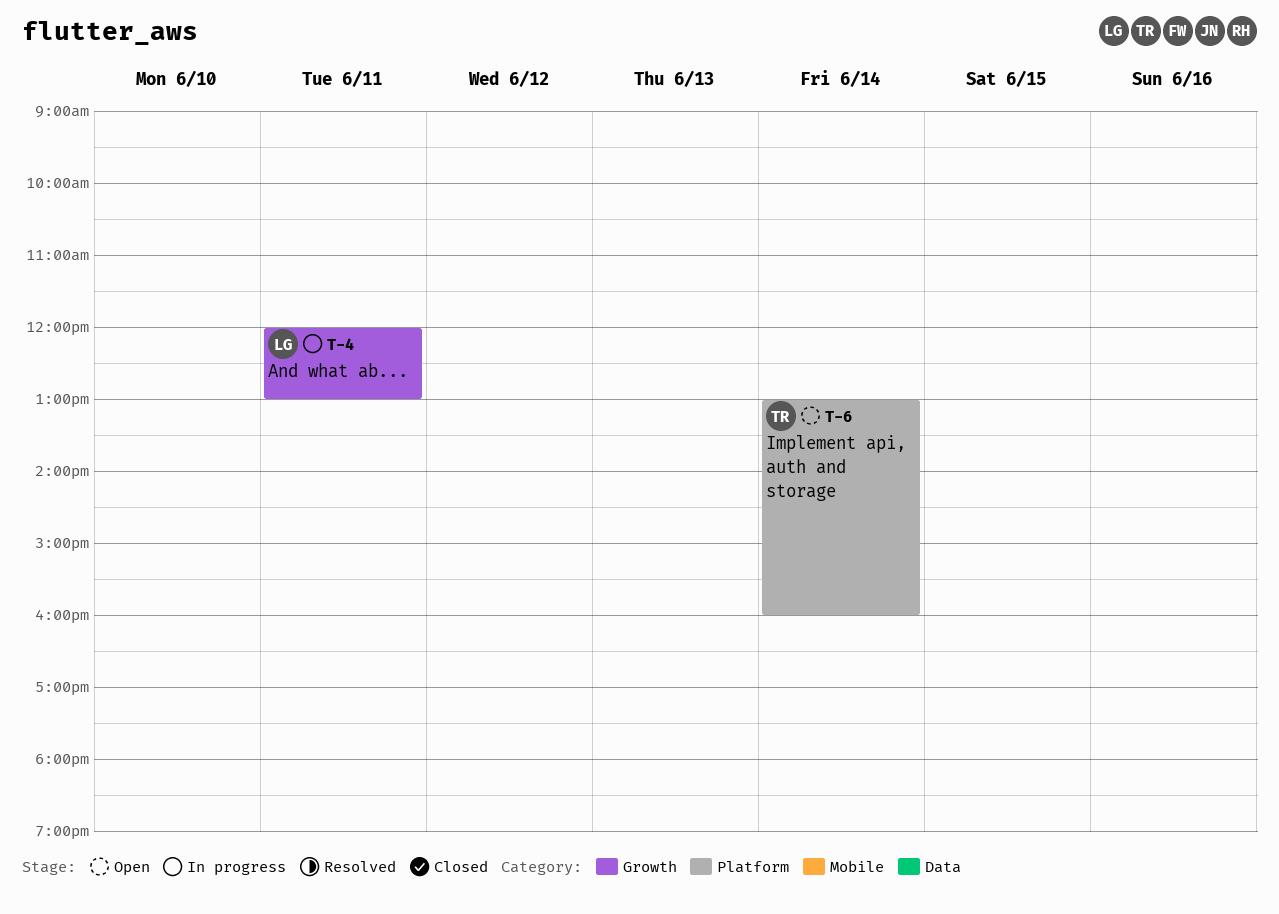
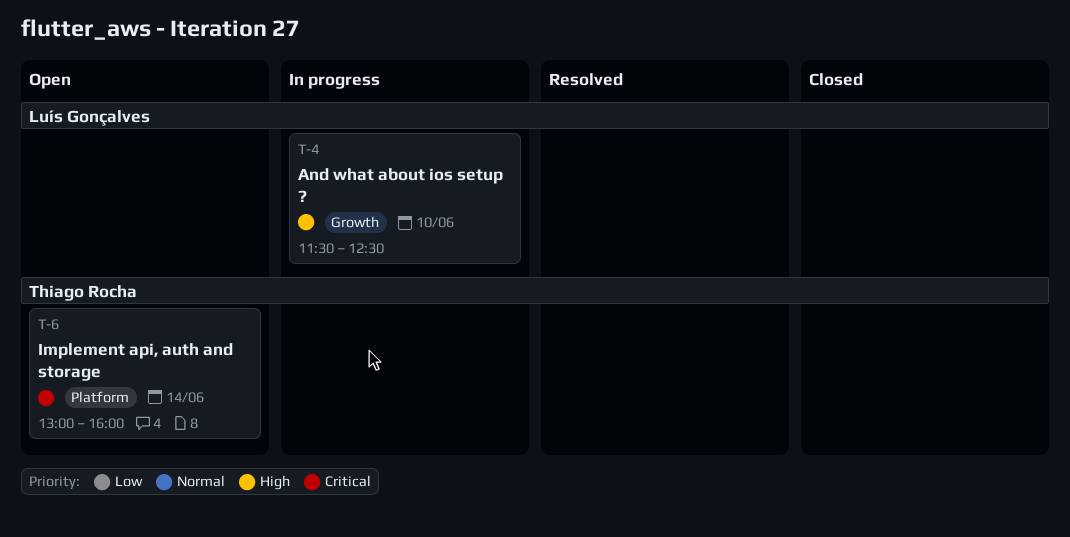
T-4, day: Jun 11 -> Jun 10
T-4, begins: 12:00 -> 11:30
T-4, ends: 13:00 -> 12:30

